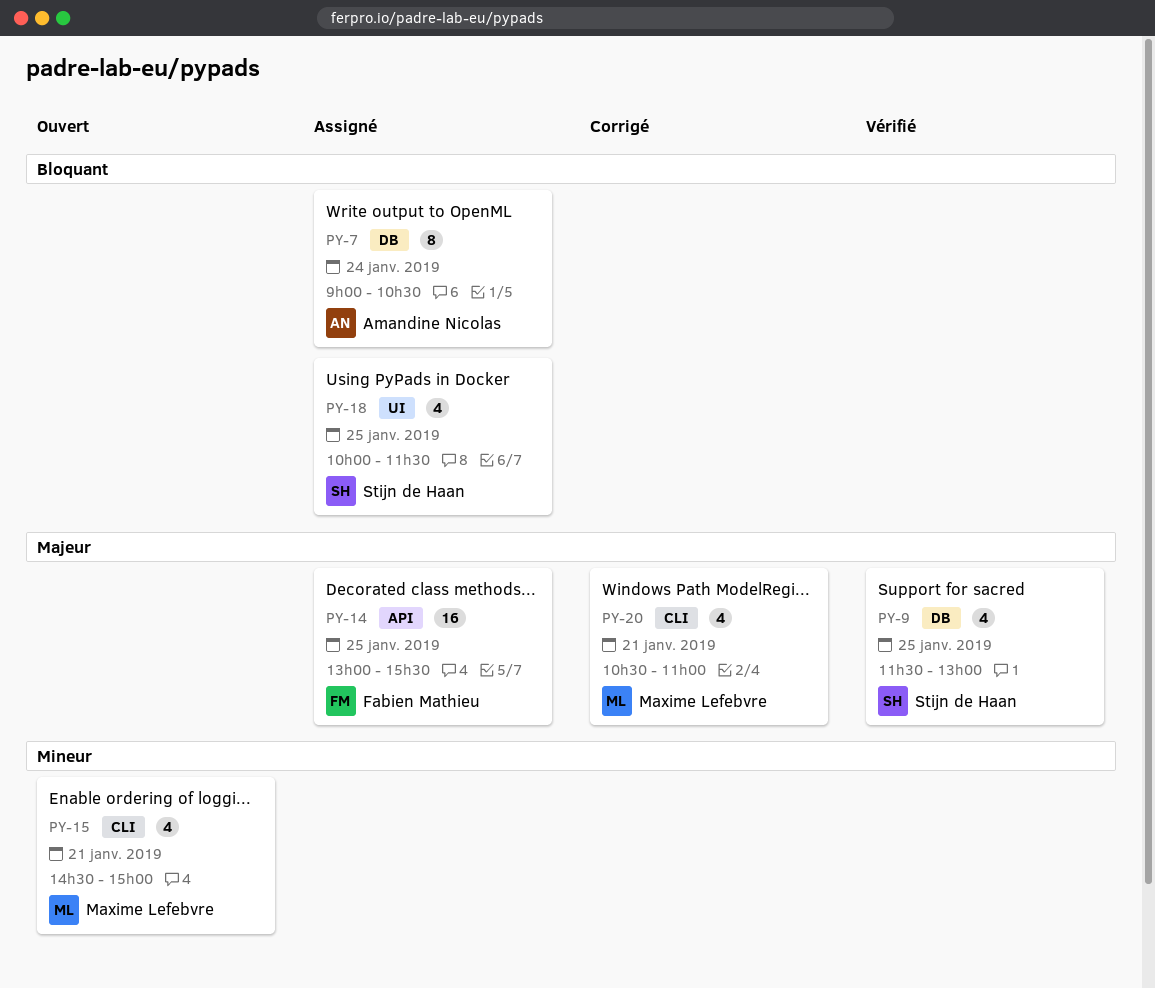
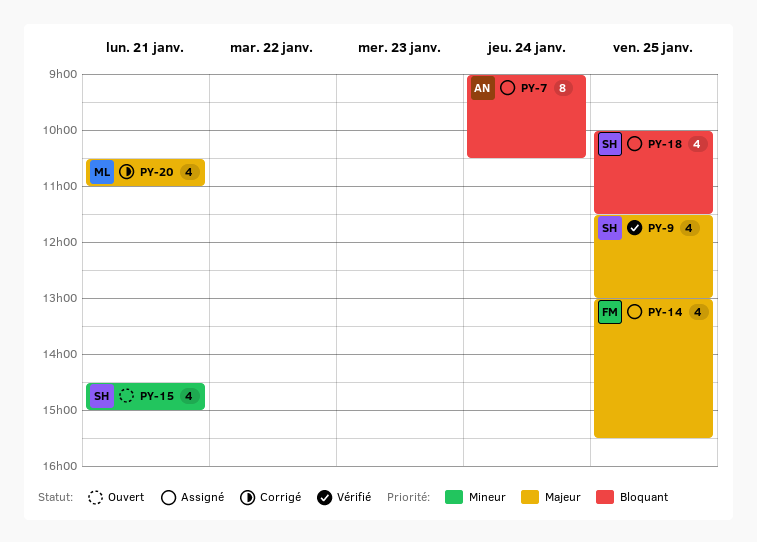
PY-14, estimate: 16 -> 4
PY-15, owner: Maxime Lefebvre -> Stijn de Haan

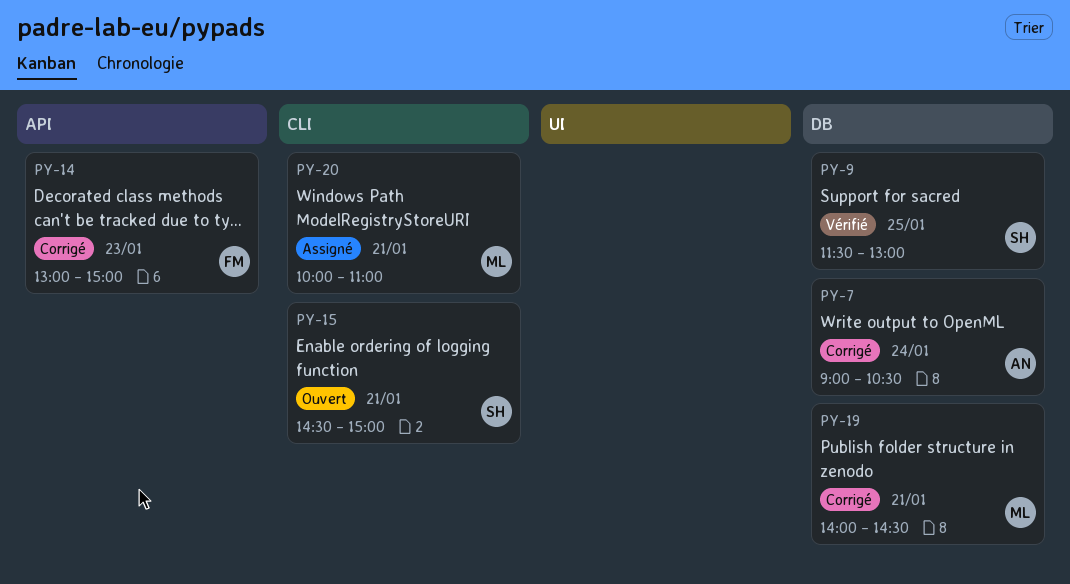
PY-7, status: Assigné -> Corrigé
PY-14, status: Assigné -> Corrigé
PY-14, day: Jan 25 -> Jan 23
PY-14, ends: 15:30 -> 15:00
PY-18: present -> none
PY-19: none -> present
PY-20, status: Corrigé -> Assigné
PY-20, begins: 10:30 -> 10:00

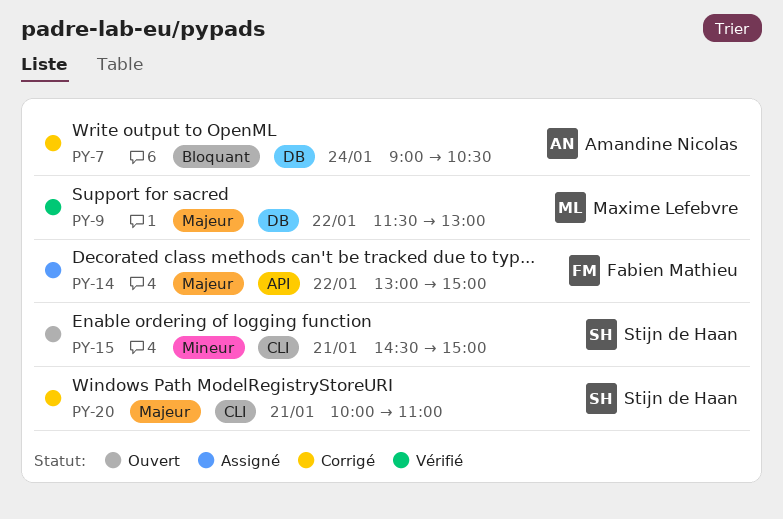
PY-9, owner: Stijn de Haan -> Maxime Lefebvre
PY-9, day: Jan 25 -> Jan 22
PY-14, status: Corrigé -> Assigné
PY-14, day: Jan 23 -> Jan 22
PY-19: present -> none
PY-20, status: Assigné -> Corrigé
PY-20, owner: Maxime Lefebvre -> Stijn de Haan

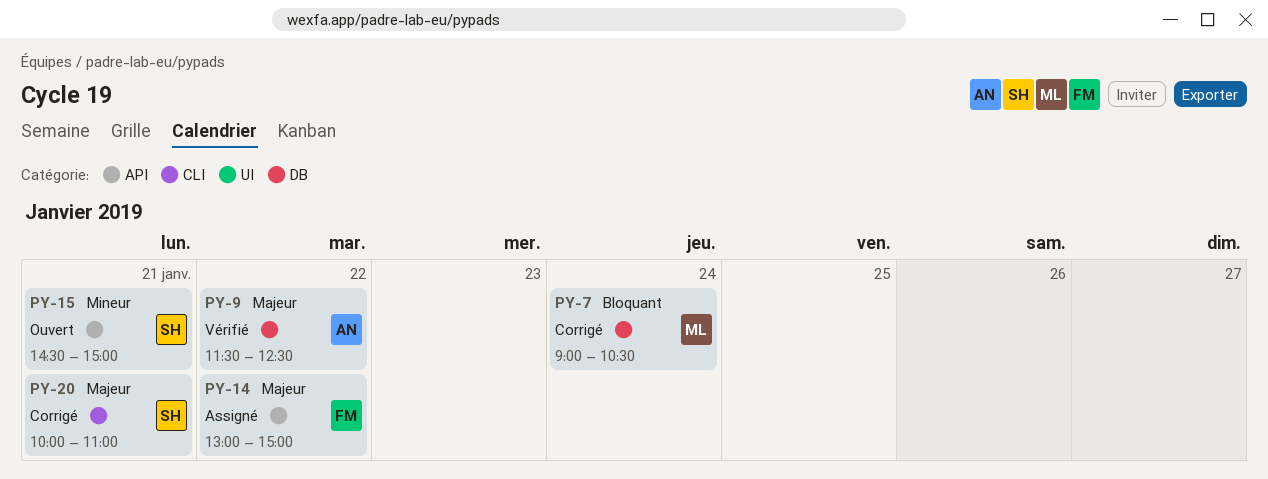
PY-7, owner: Amandine Nicolas -> Maxime Lefebvre
PY-9, owner: Maxime Lefebvre -> Amandine Nicolas
PY-9, ends: 13:00 -> 12:30
PY-15, label: CLI -> API

